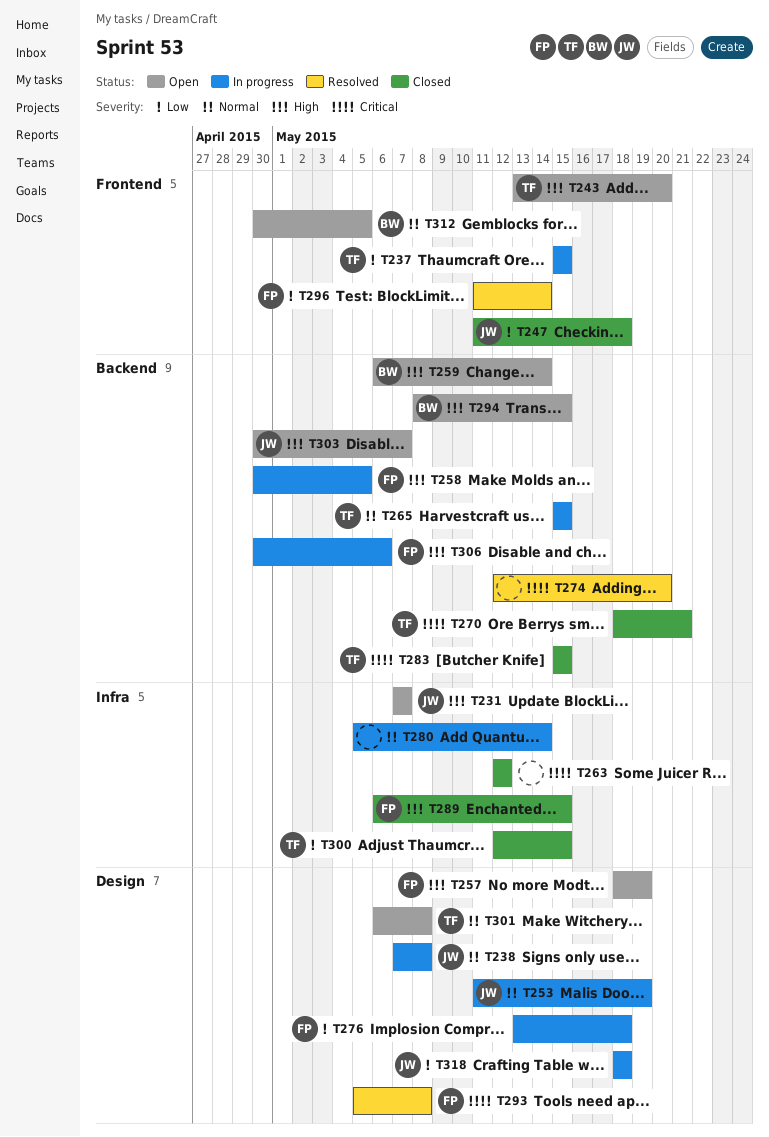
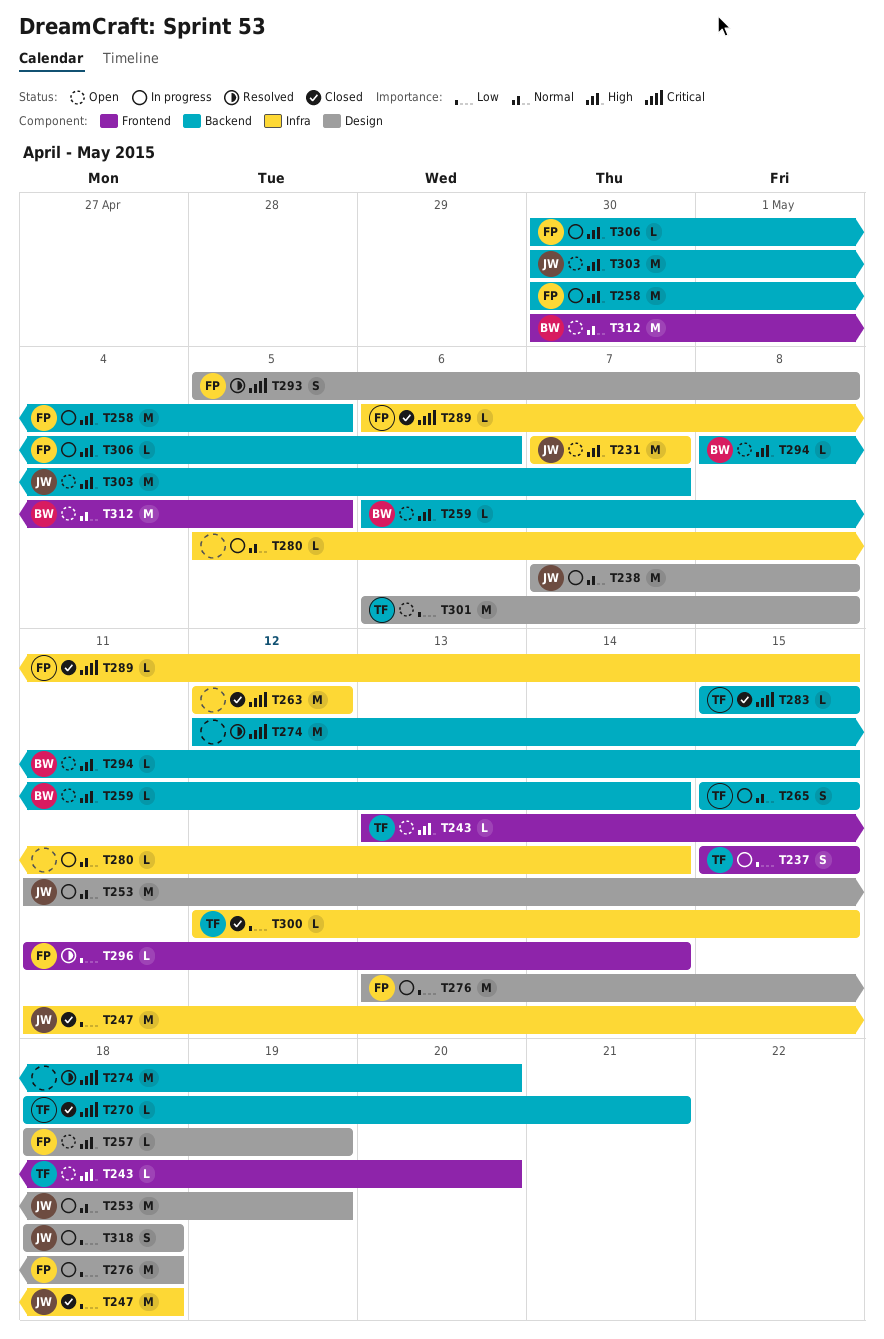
T247, label: Frontend -> Infra
T289, priority: High -> Critical
T301, priority: Normal -> Low

